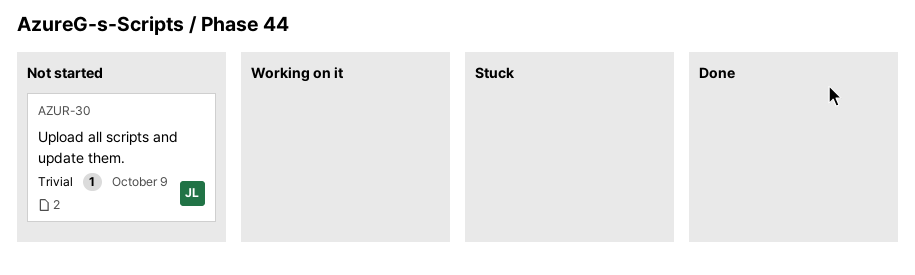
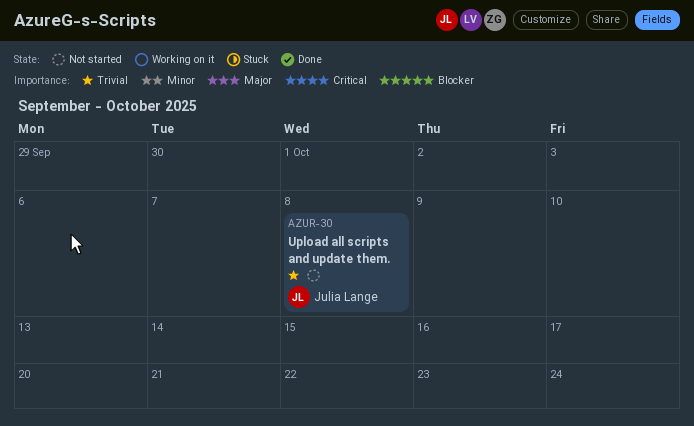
AZUR-30, due: Oct 9 -> Oct 8

